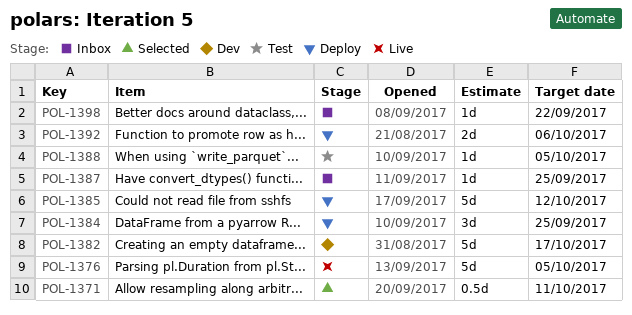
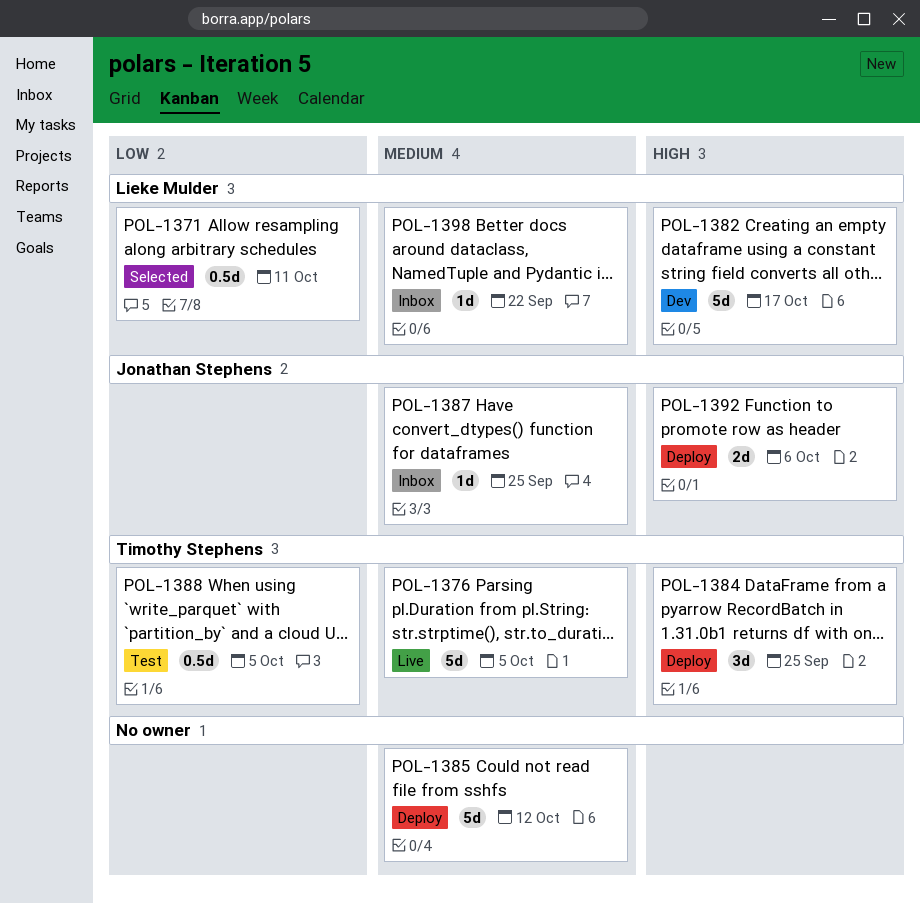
POL-1388, estimate: 1d -> 0.5d

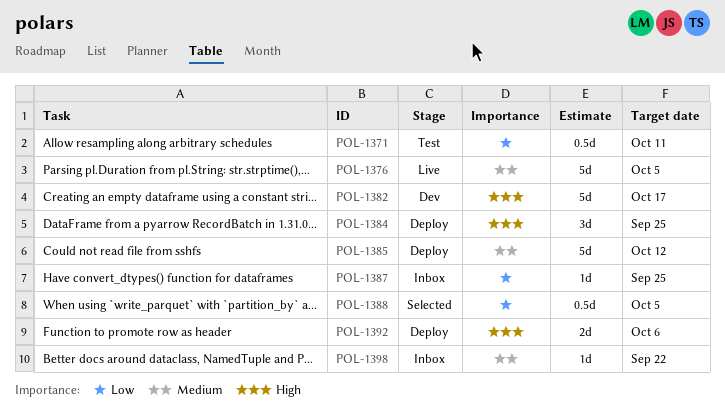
POL-1371, status: Selected -> Test
POL-1387, priority: Medium -> Low
POL-1388, status: Test -> Selected

